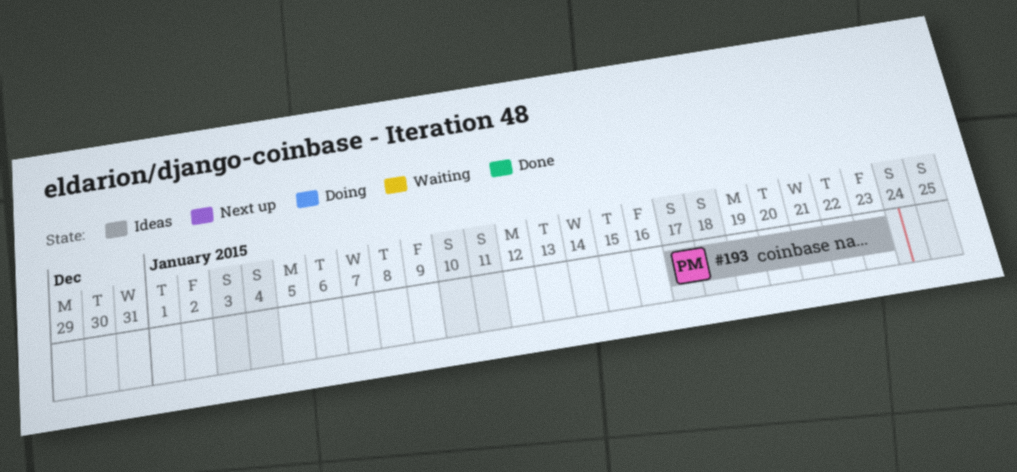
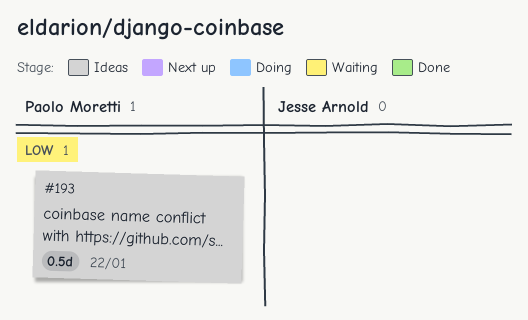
#193, due: Jan 23 -> Jan 22

